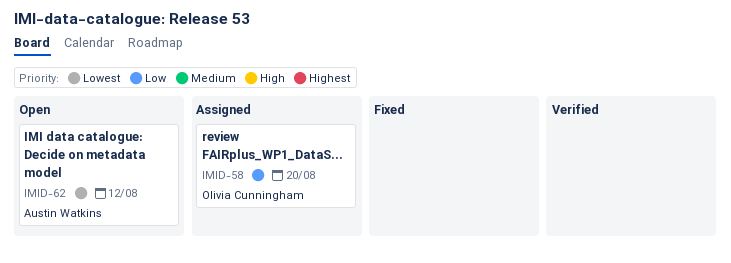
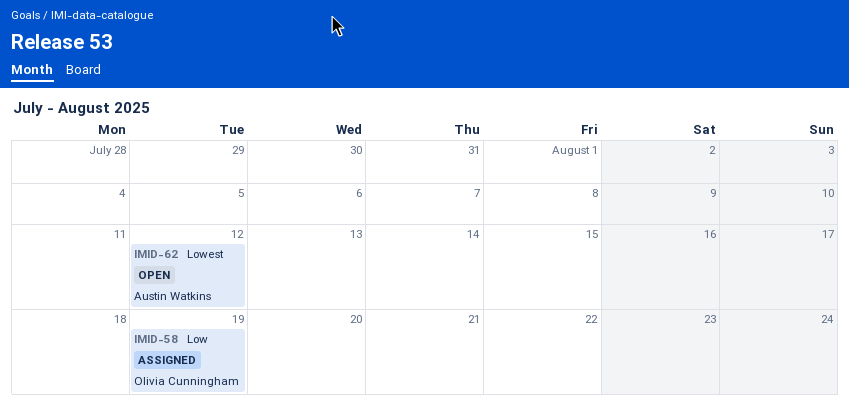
IMID-58, due: Aug 20 -> Aug 19

